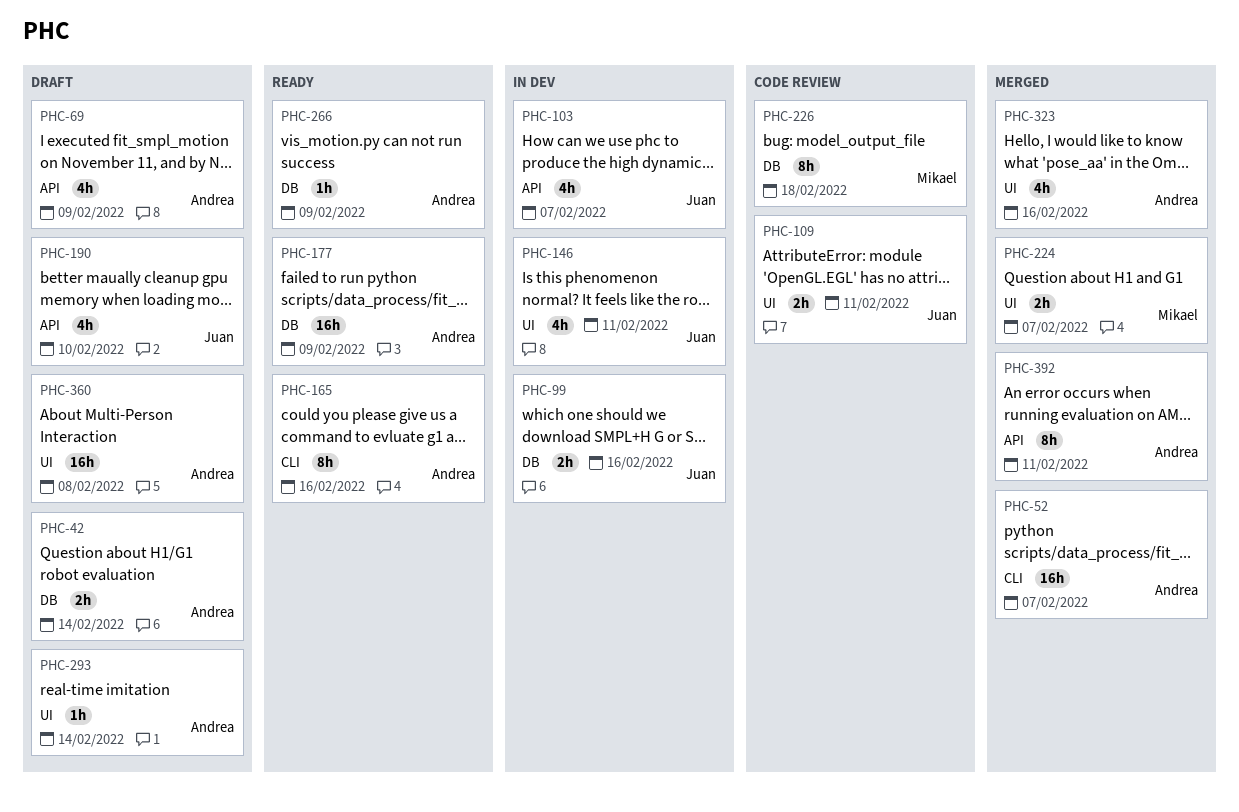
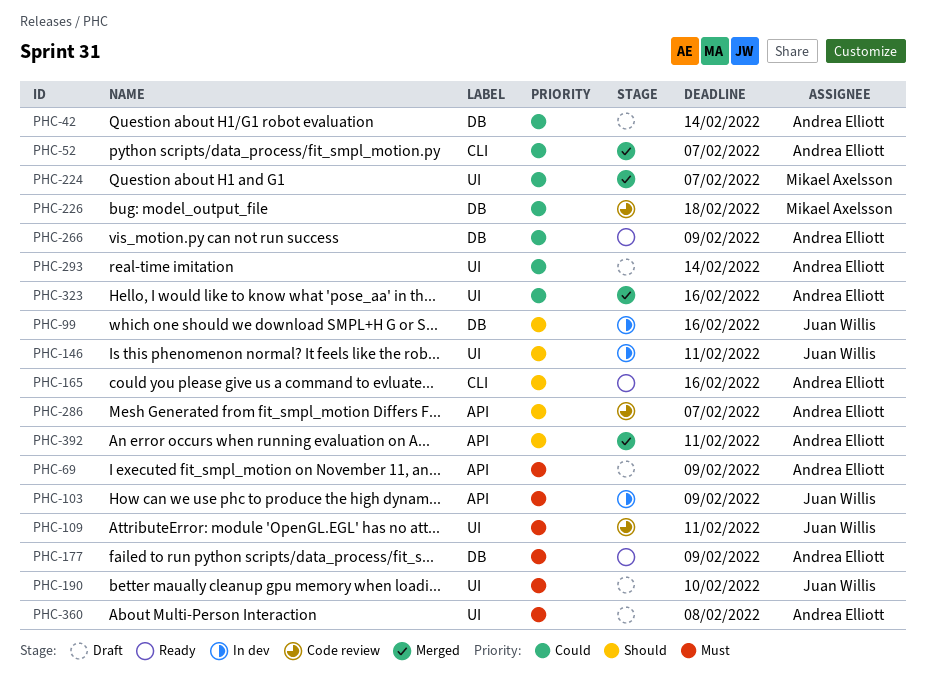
PHC-103, due: Feb 7 -> Feb 9
PHC-190, label: API -> UI
PHC-286: none -> present

